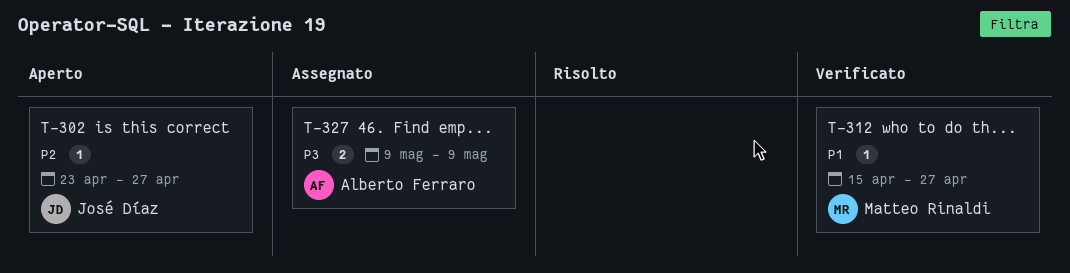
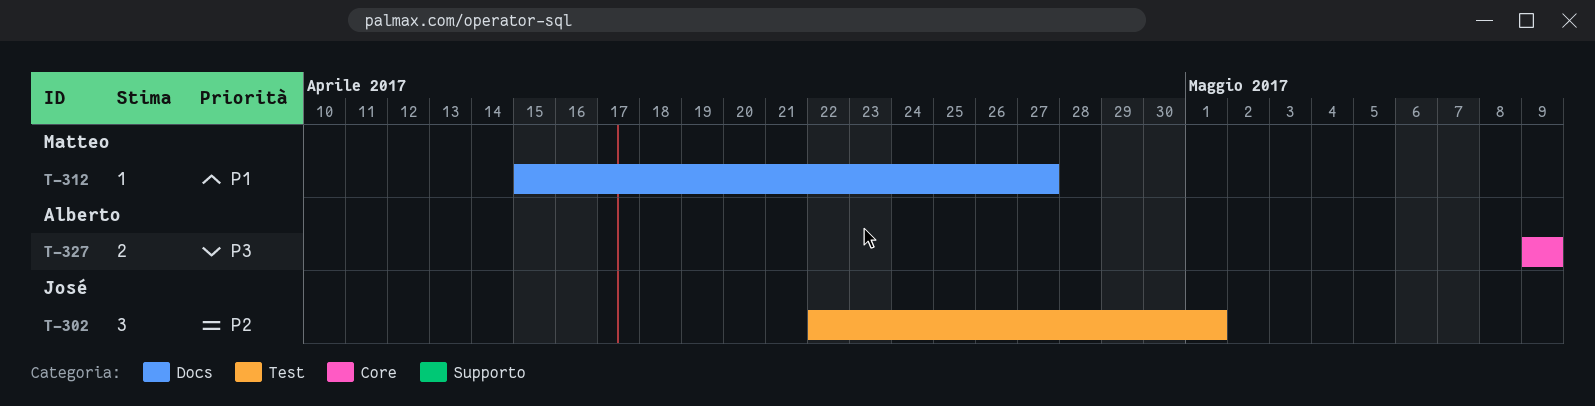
T-302, estimate: 1 -> 3
T-302, start: Apr 23 -> Apr 22
T-302, due: Apr 27 -> May 1

